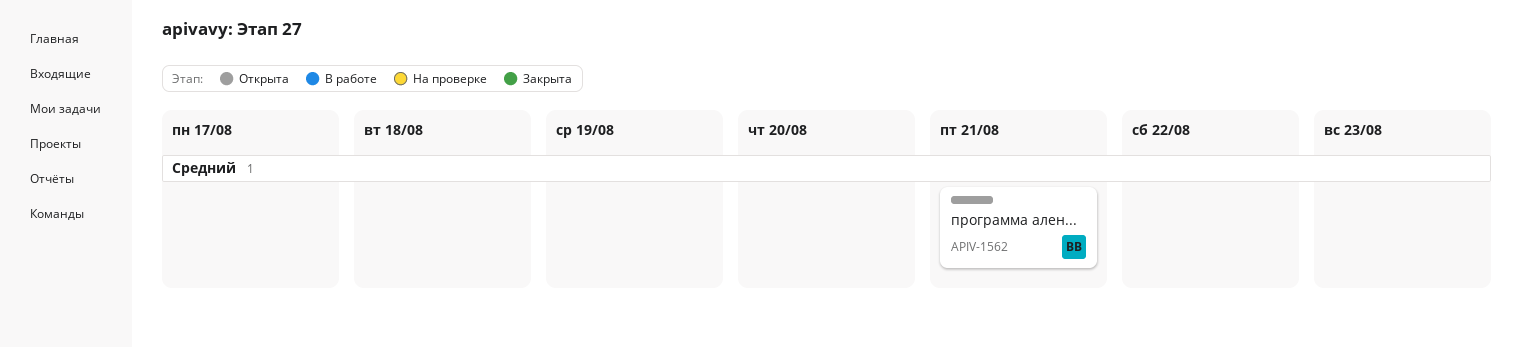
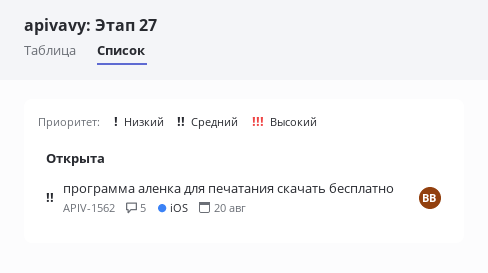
APIV-1562, due: Aug 21 -> Aug 20

